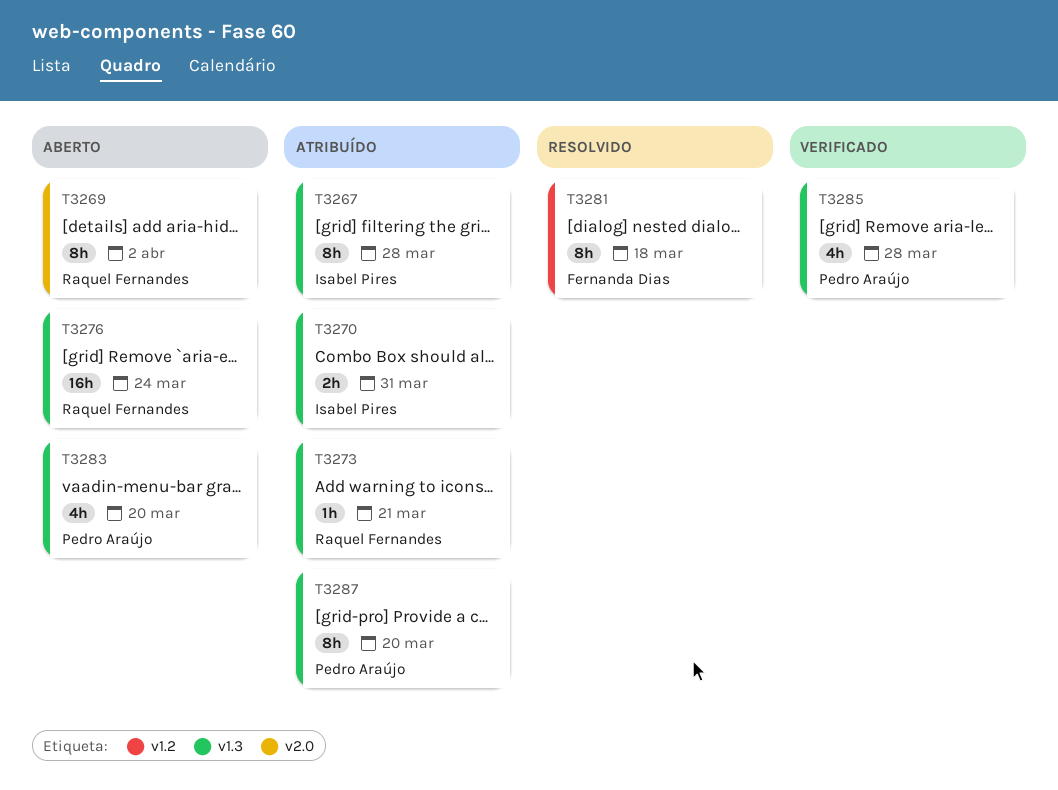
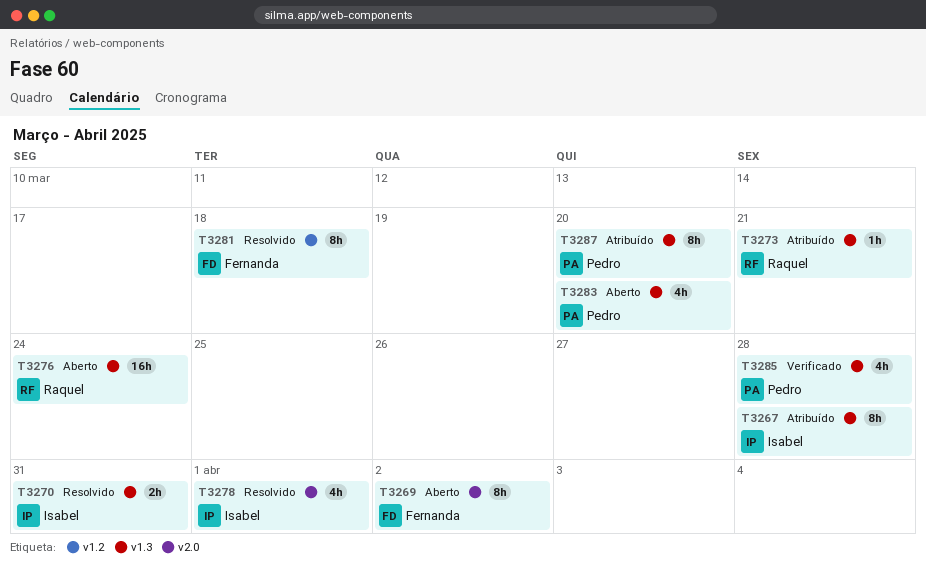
T3269, owner: Raquel Fernandes -> Fernanda Dias
T3270, status: Atribuído -> Resolvido
T3278: none -> present

